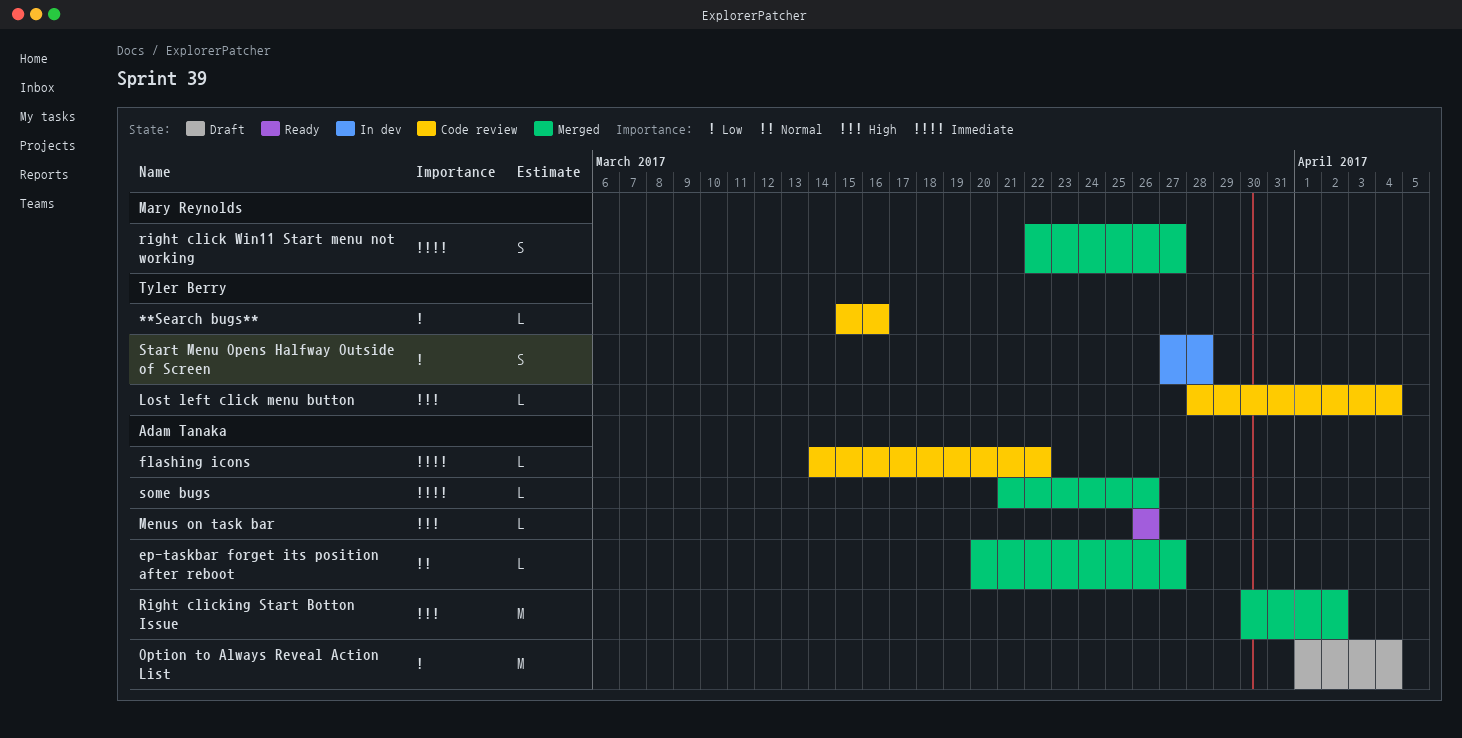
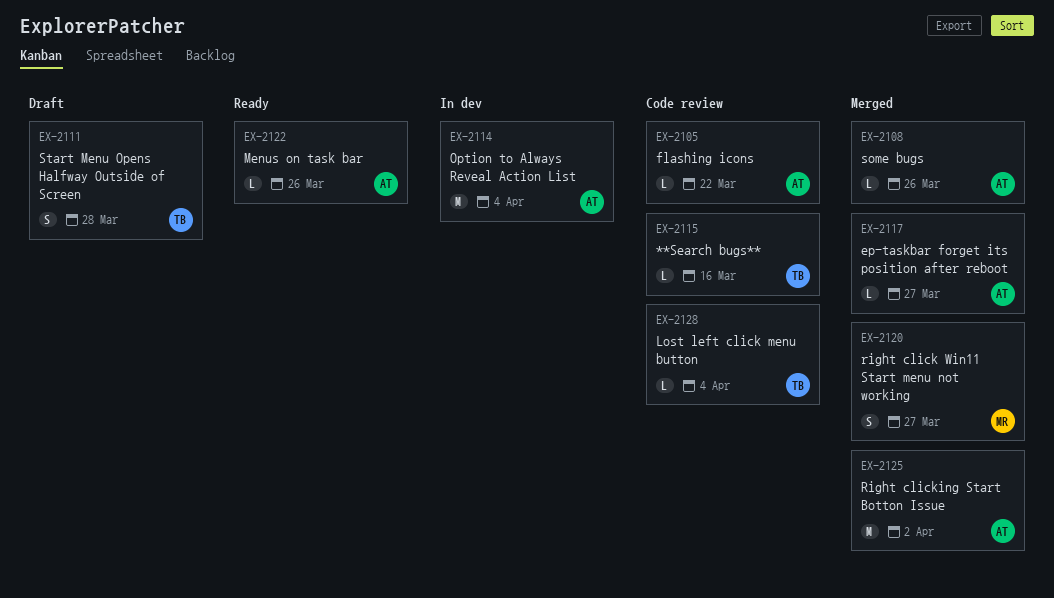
Option to Always Reveal Action List, status: Draft -> In dev
Start Menu Opens Halfway Outside of Screen, status: In dev -> Draft

